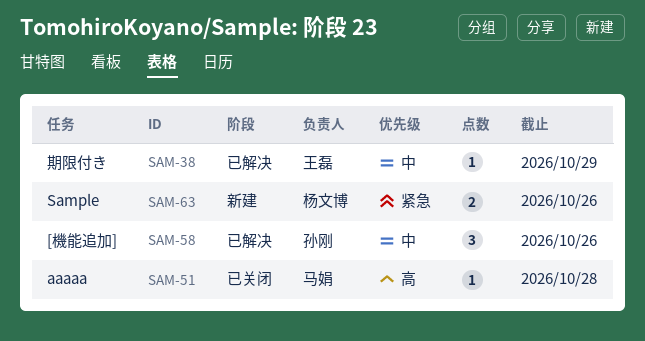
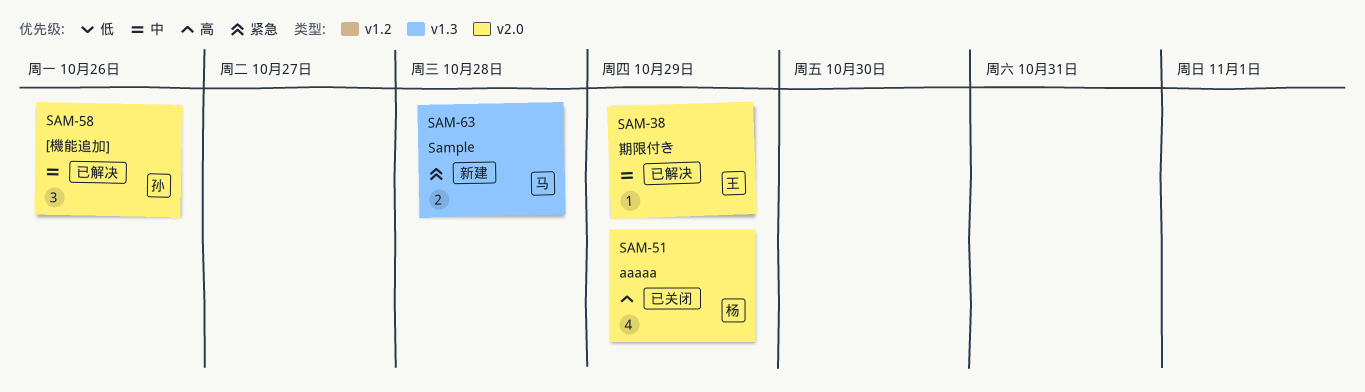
SAM-51, owner: 马娟 -> 杨文博
SAM-51, estimate: 1 -> 4
SAM-51, due: Oct 28 -> Oct 29
SAM-63, owner: 杨文博 -> 马娟
SAM-63, due: Oct 26 -> Oct 28

